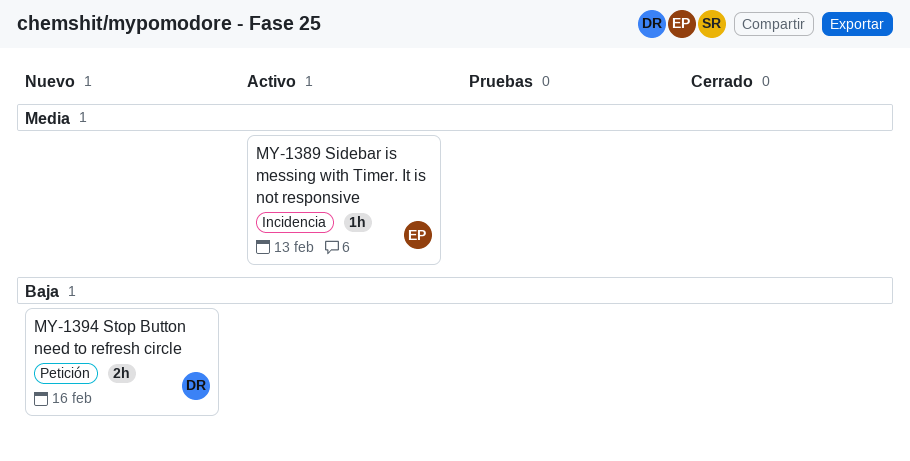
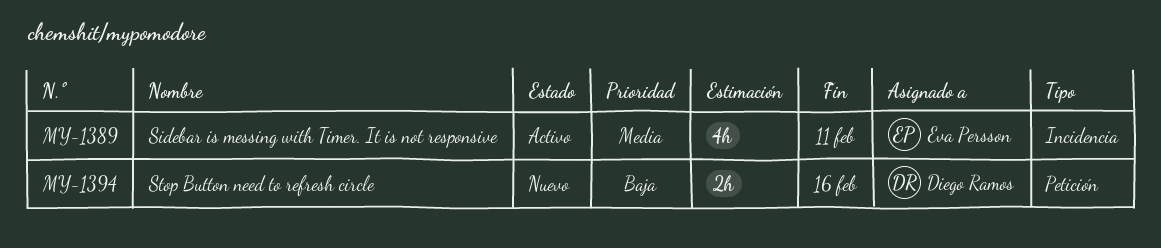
MY-1389, estimate: 1h -> 4h
MY-1389, due: Feb 13 -> Feb 11

